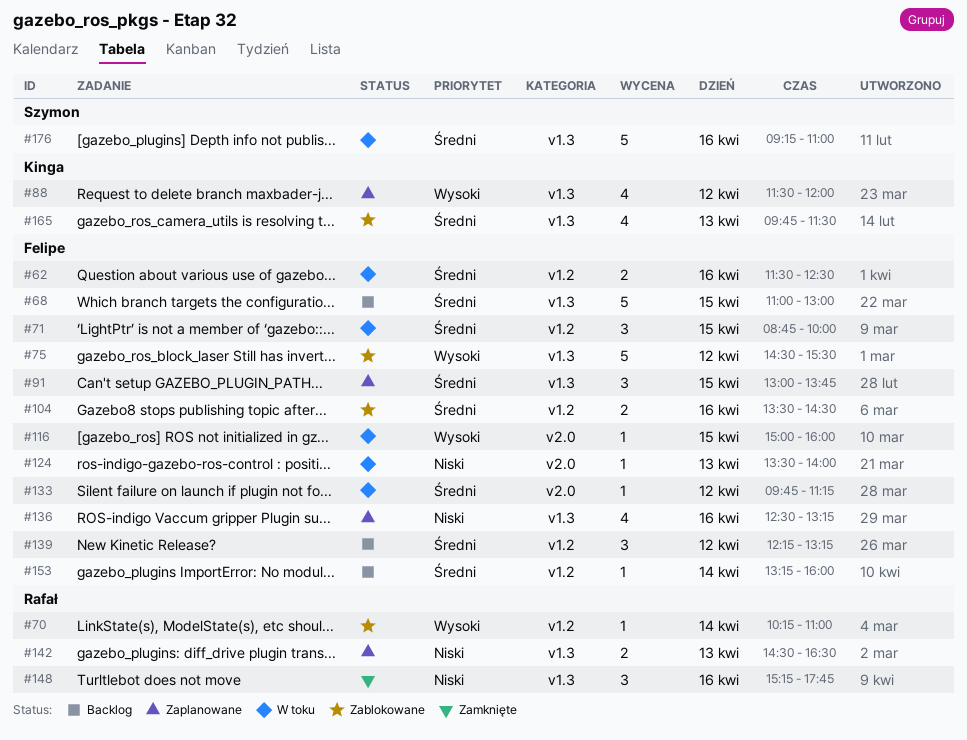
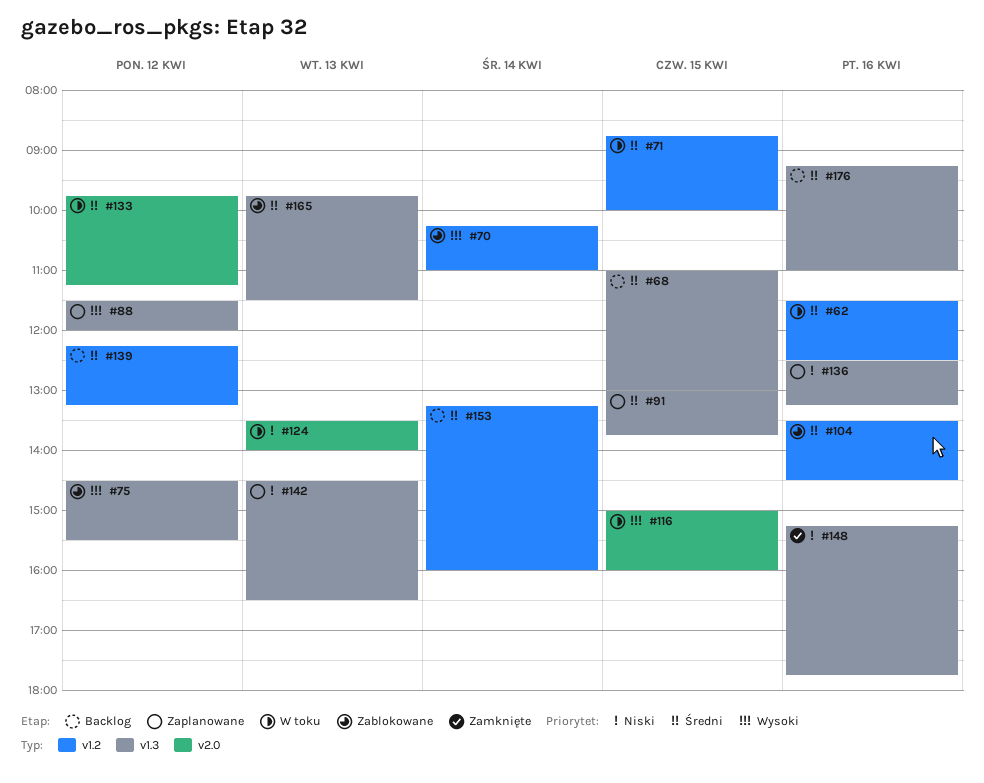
#176, status: W toku -> Backlog

